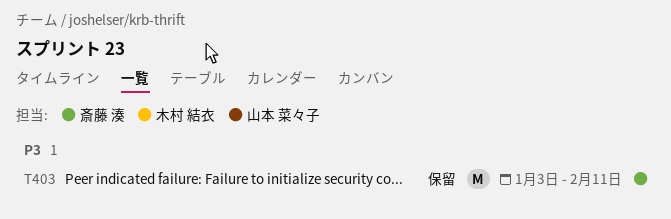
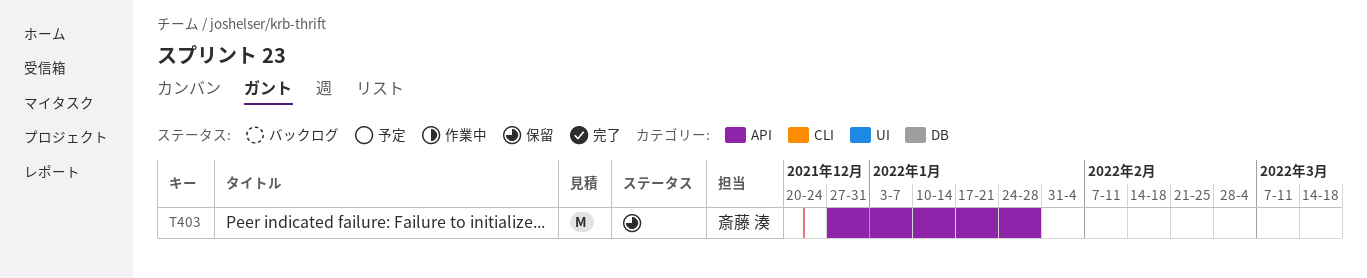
T403, start: Jan 3 -> Dec 27
T403, due: Feb 11 -> Jan 28

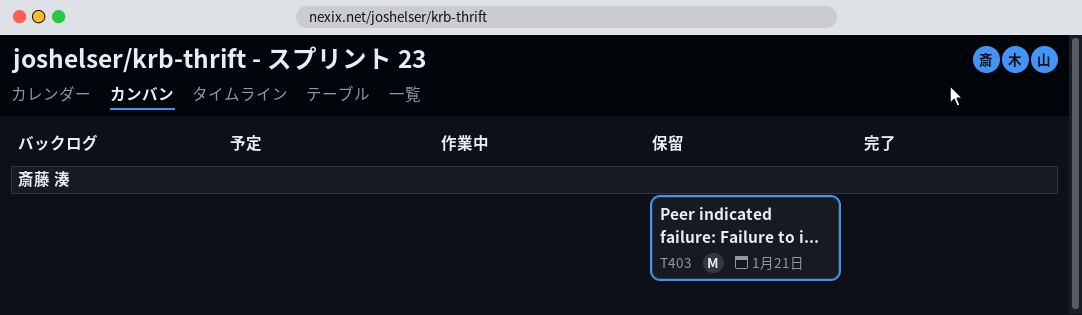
T403, due: Jan 28 -> Jan 21

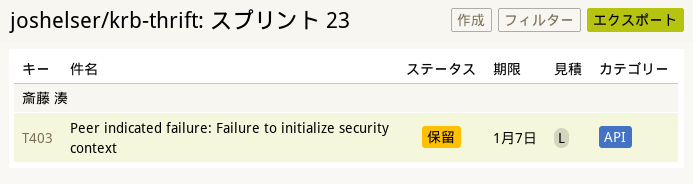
T403, estimate: M -> L
T403, due: Jan 21 -> Jan 7

